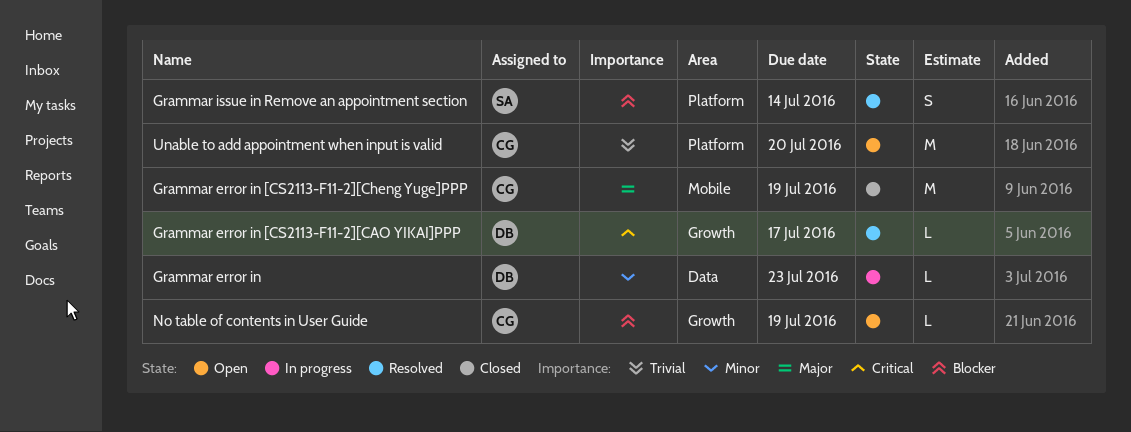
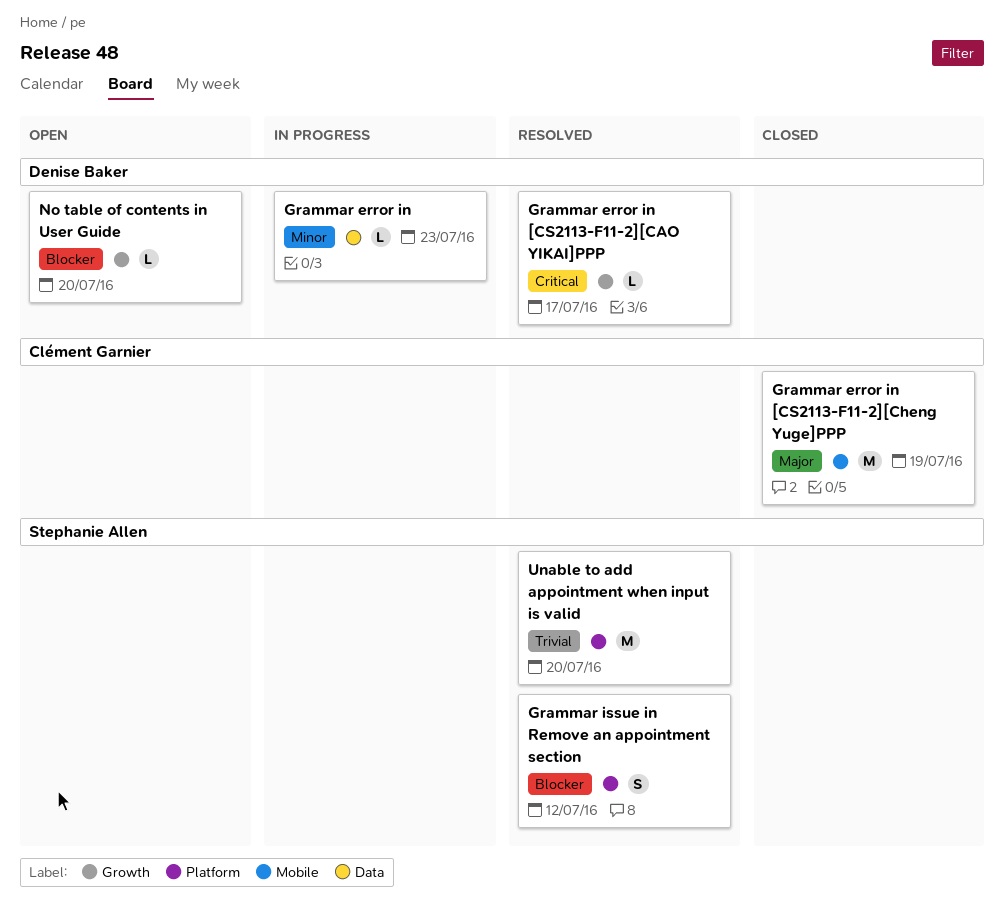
Grammar issue in Remove an appointment section, due: Jul 14 -> Jul 12
No table of contents in User Guide, owner: Clément Garnier -> Denise Baker
No table of contents in User Guide, due: Jul 19 -> Jul 20
Unable to add appointment when input is valid, status: Open -> Resolved
Unable to add appointment when input is valid, owner: Clément Garnier -> Stephanie Allen

